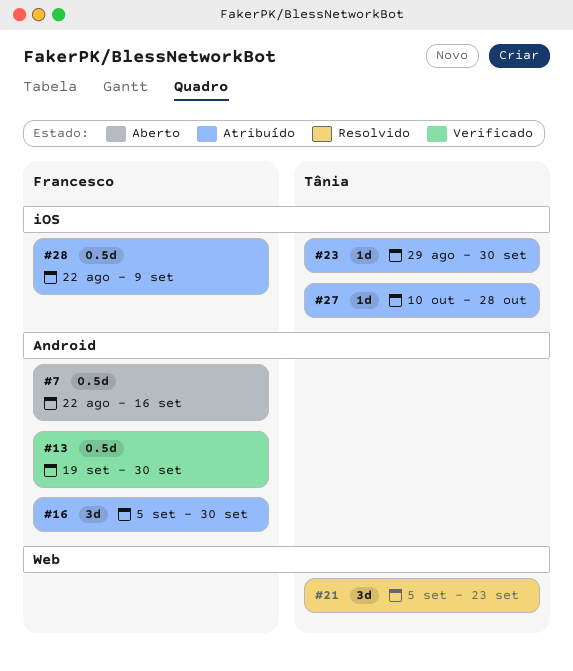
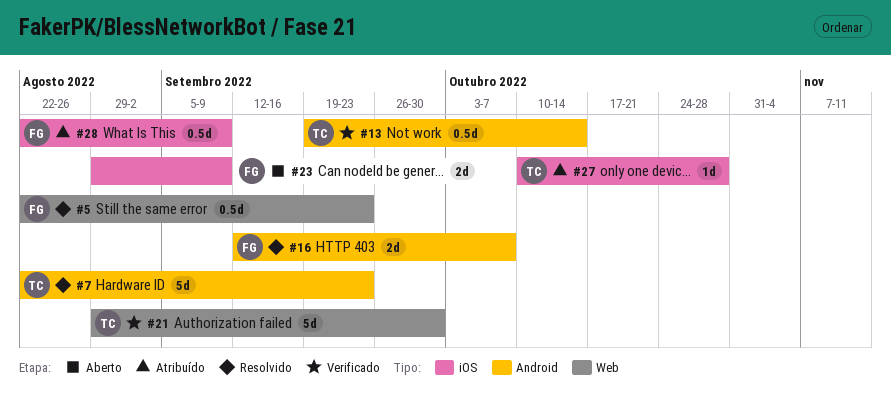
#5: none -> present
#7, status: Aberto -> Resolvido
#7, owner: Francesco -> Tânia
#7, estimate: 0.5d -> 5d
#7, due: Sep 16 -> Sep 23
#13, owner: Francesco -> Tânia
#13, due: Sep 30 -> Oct 14
#16, status: Atribuído -> Resolvido
#16, estimate: 3d -> 2d
#16, start: Sep 5 -> Sep 12
#16, due: Sep 30 -> Oct 7
#21, status: Resolvido -> Verificado
#21, estimate: 3d -> 5d
#21, start: Sep 5 -> Aug 29
#21, due: Sep 23 -> Sep 30
#23, status: Atribuído -> Aberto
#23, owner: Tânia -> Francesco
#23, estimate: 1d -> 2d
#23, due: Sep 30 -> Sep 9

